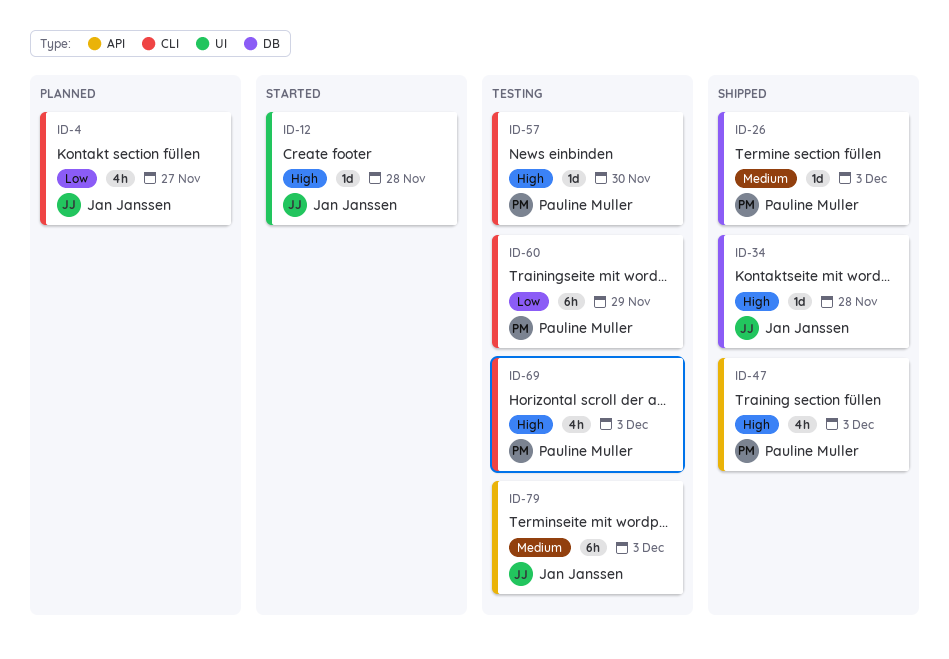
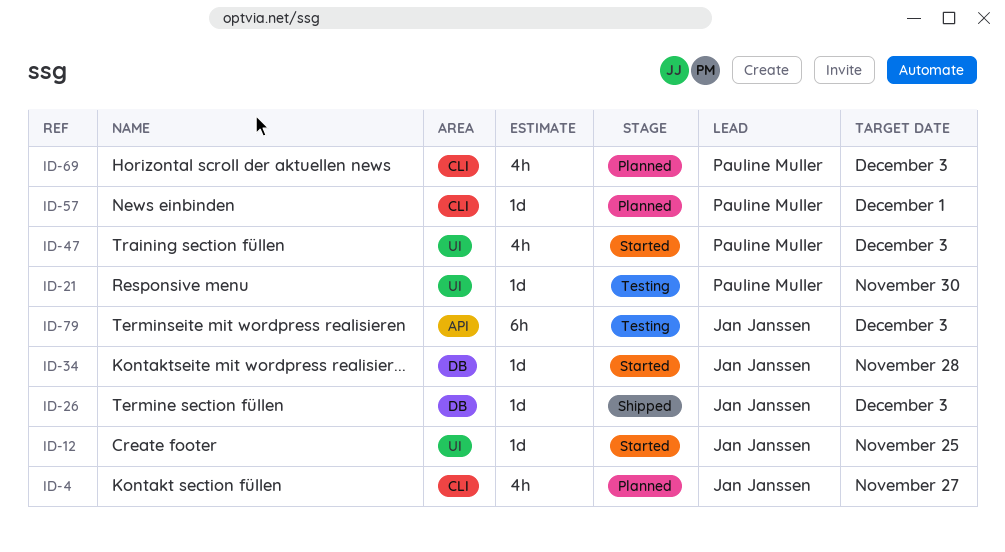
ID-12, due: Nov 28 -> Nov 25
ID-21: none -> present
ID-26, owner: Pauline Muller -> Jan Janssen
ID-34, status: Shipped -> Started
ID-47, status: Shipped -> Started
ID-47, label: API -> UI
ID-57, status: Testing -> Planned
ID-57, due: Nov 30 -> Dec 1
ID-60: present -> none
ID-69, status: Testing -> Planned

